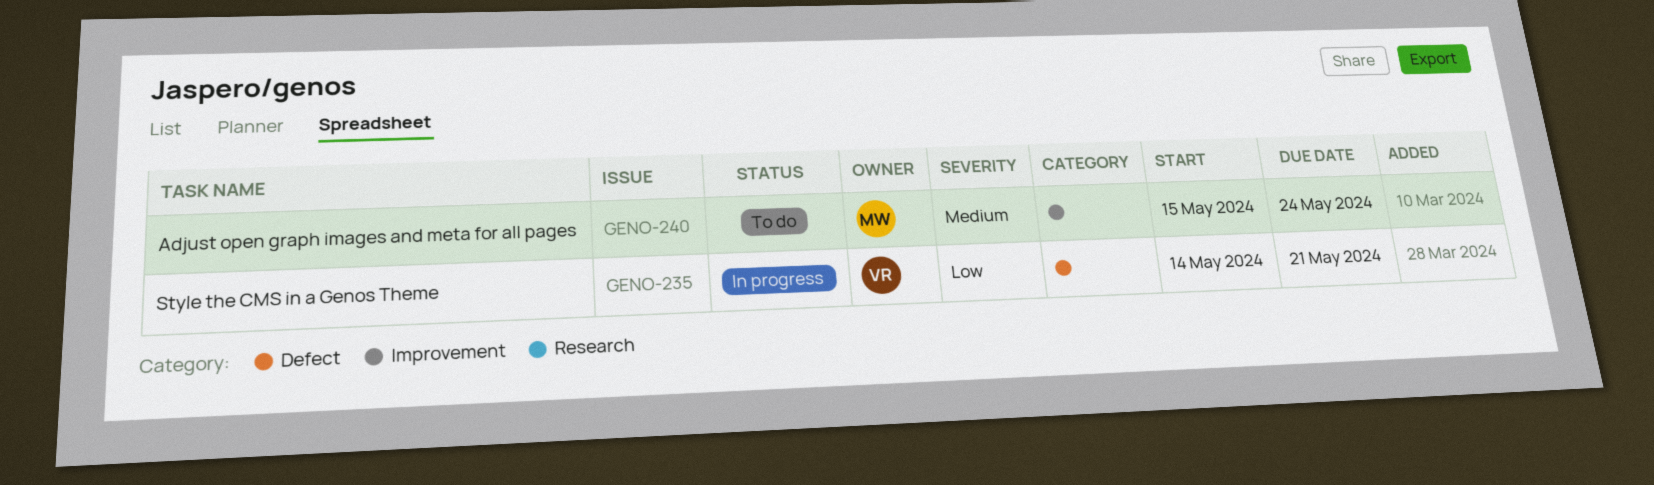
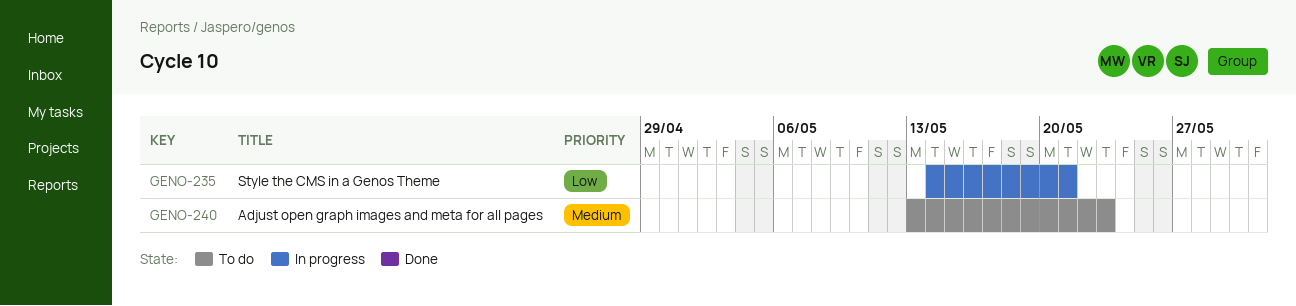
GENO-240, start: May 15 -> May 13
GENO-240, due: May 24 -> May 23

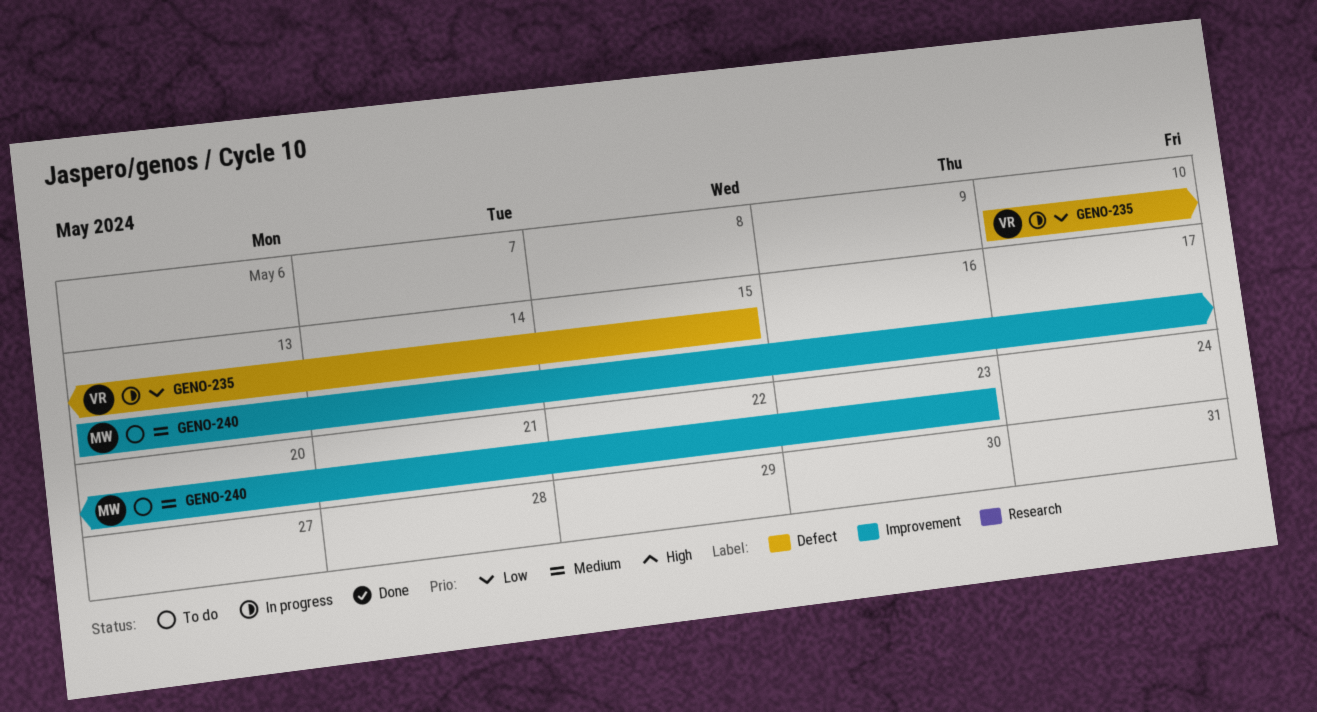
GENO-235, start: May 14 -> May 10
GENO-235, due: May 21 -> May 15

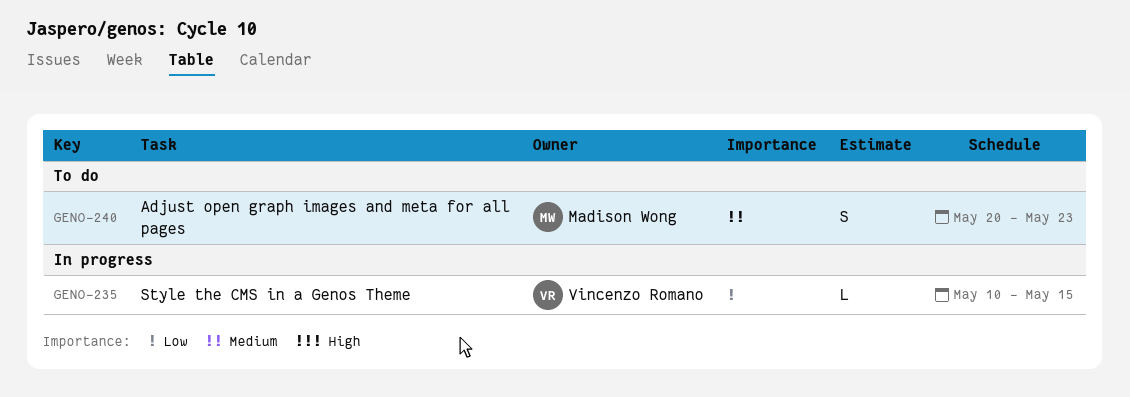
GENO-240, start: May 13 -> May 20

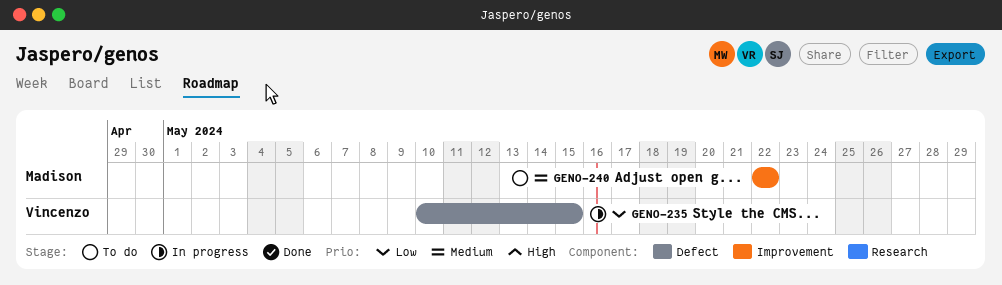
GENO-240, start: May 20 -> May 22
GENO-240, due: May 23 -> May 22

